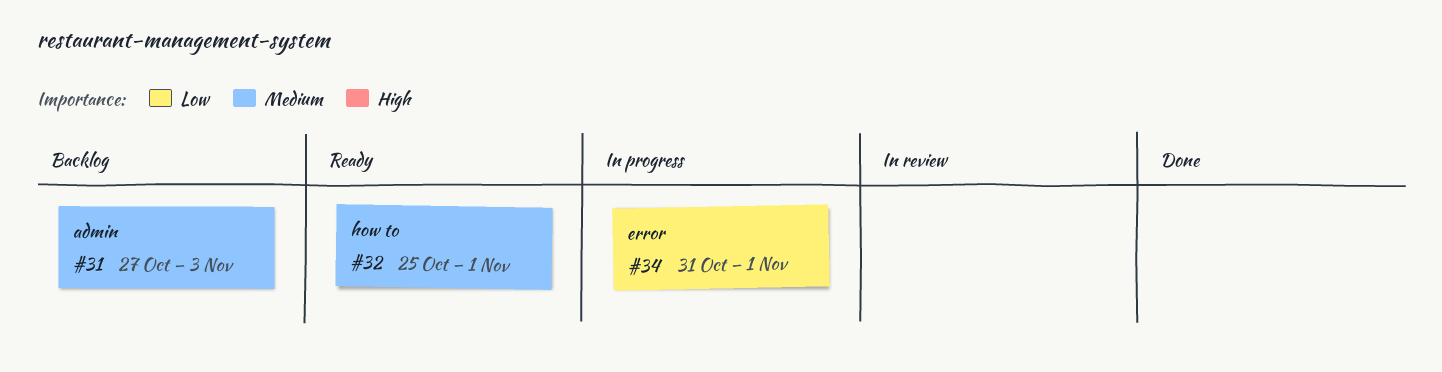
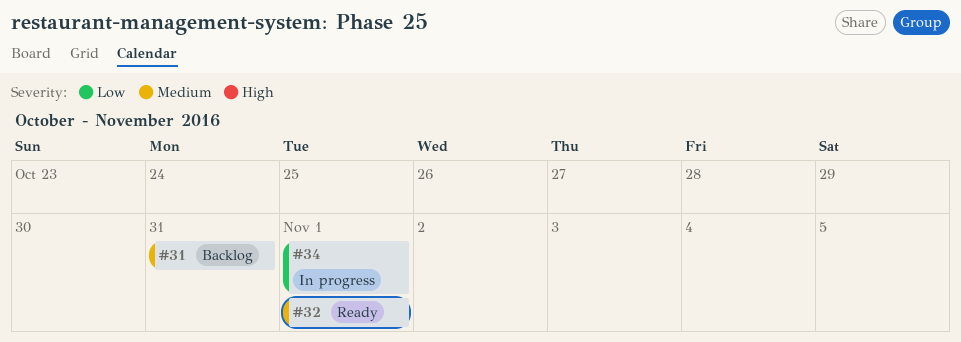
#31, due: Nov 3 -> Oct 31

